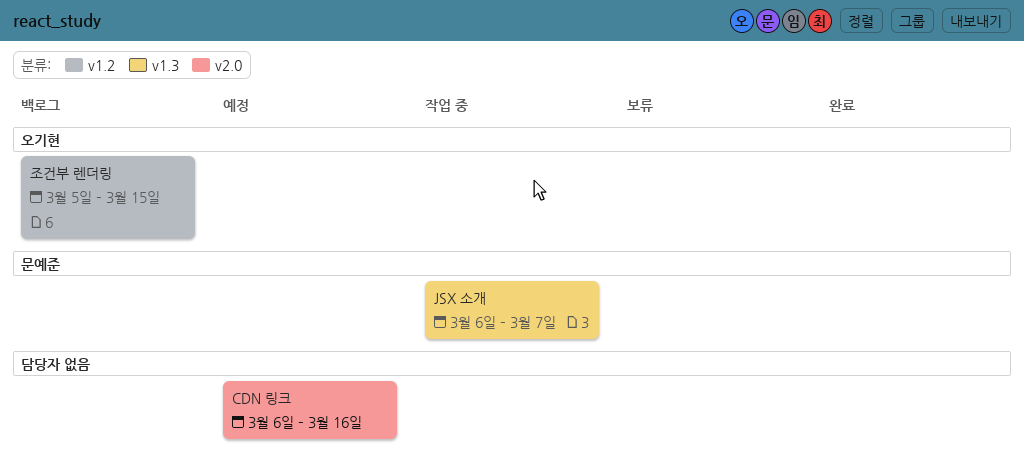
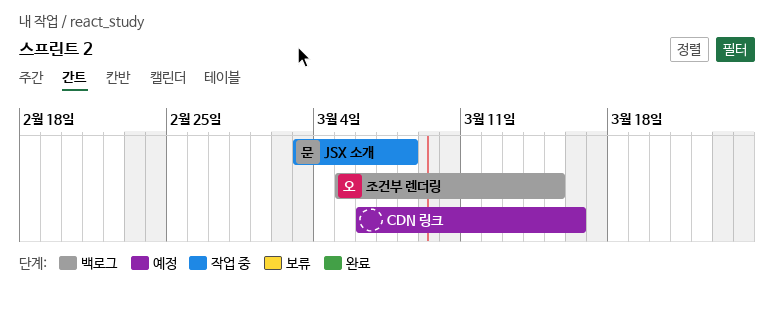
JSX 소개, start: Mar 6 -> Mar 3
JSX 소개, due: Mar 7 -> Mar 8

